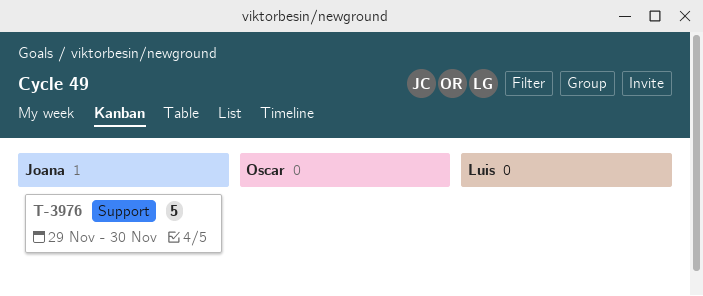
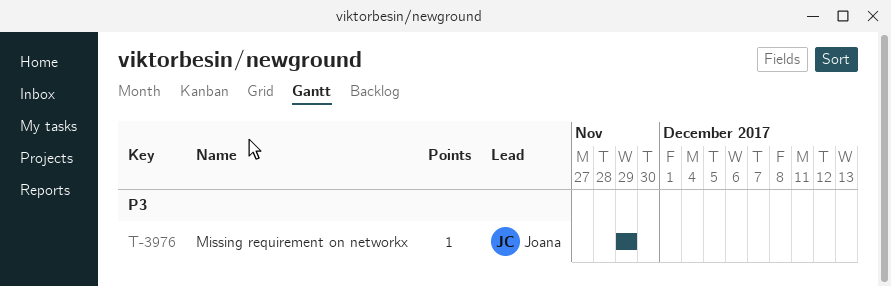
T-3976, estimate: 5 -> 1
T-3976, due: Nov 30 -> Nov 29

